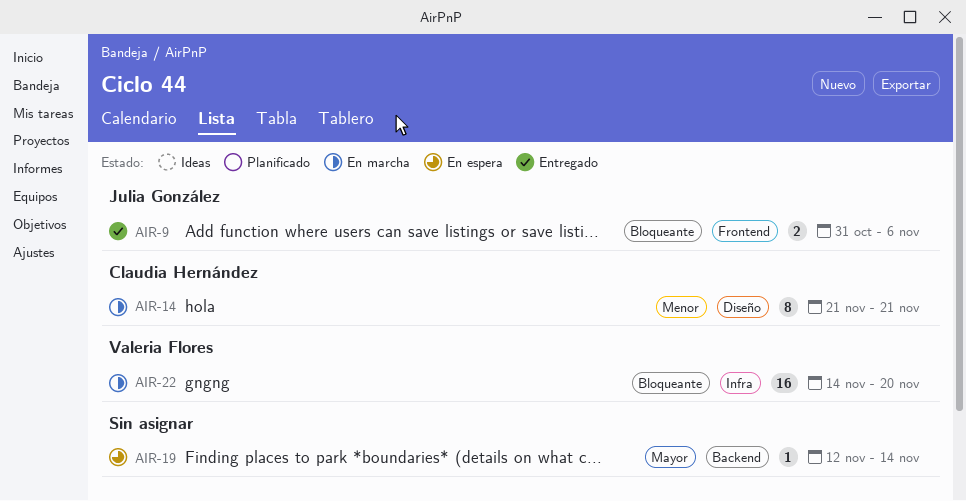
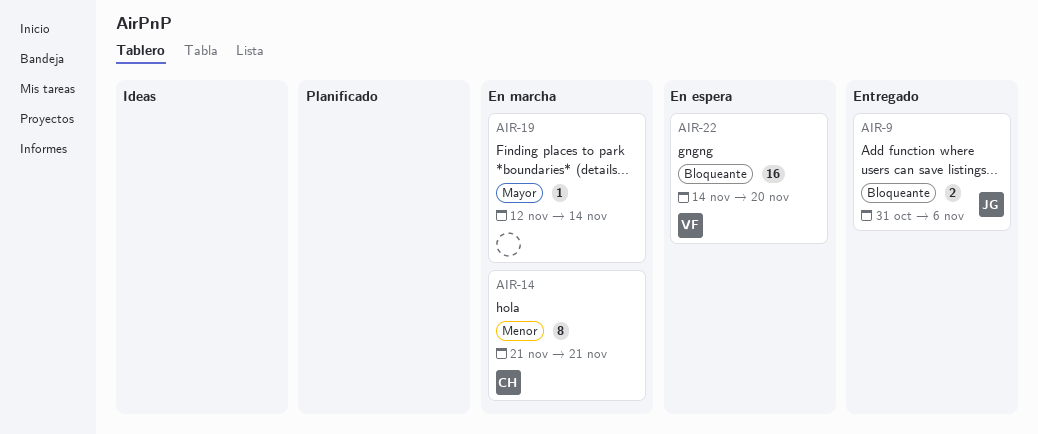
AIR-19, status: En espera -> En marcha
AIR-22, status: En marcha -> En espera

